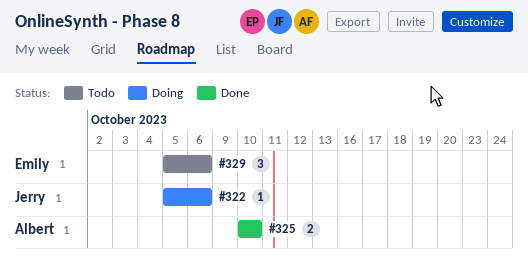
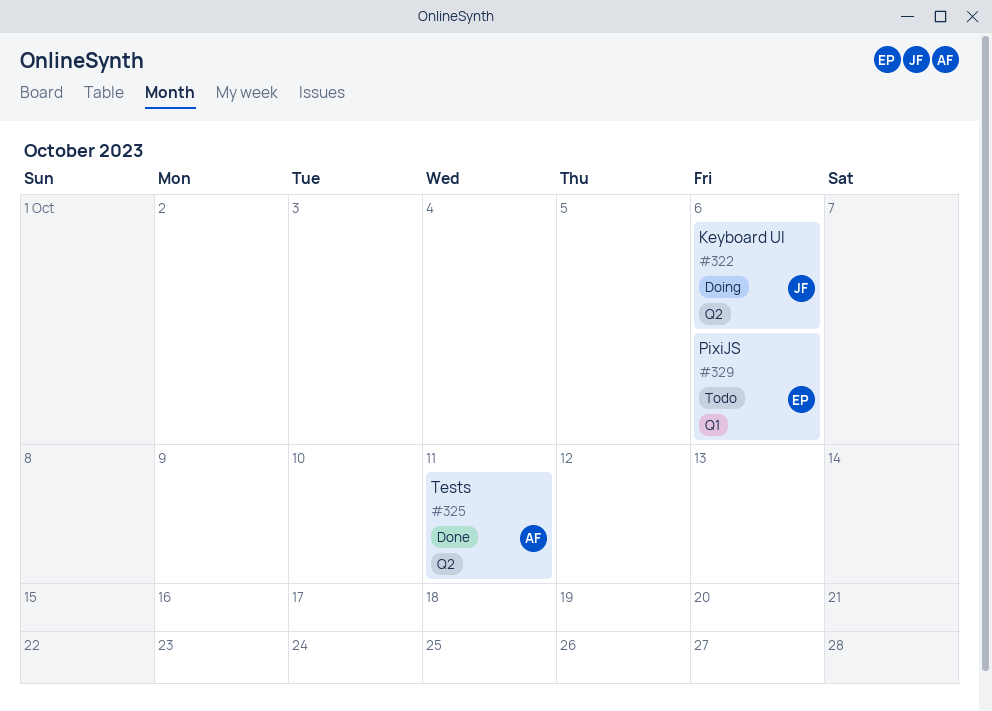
#325, due: Oct 10 -> Oct 11

